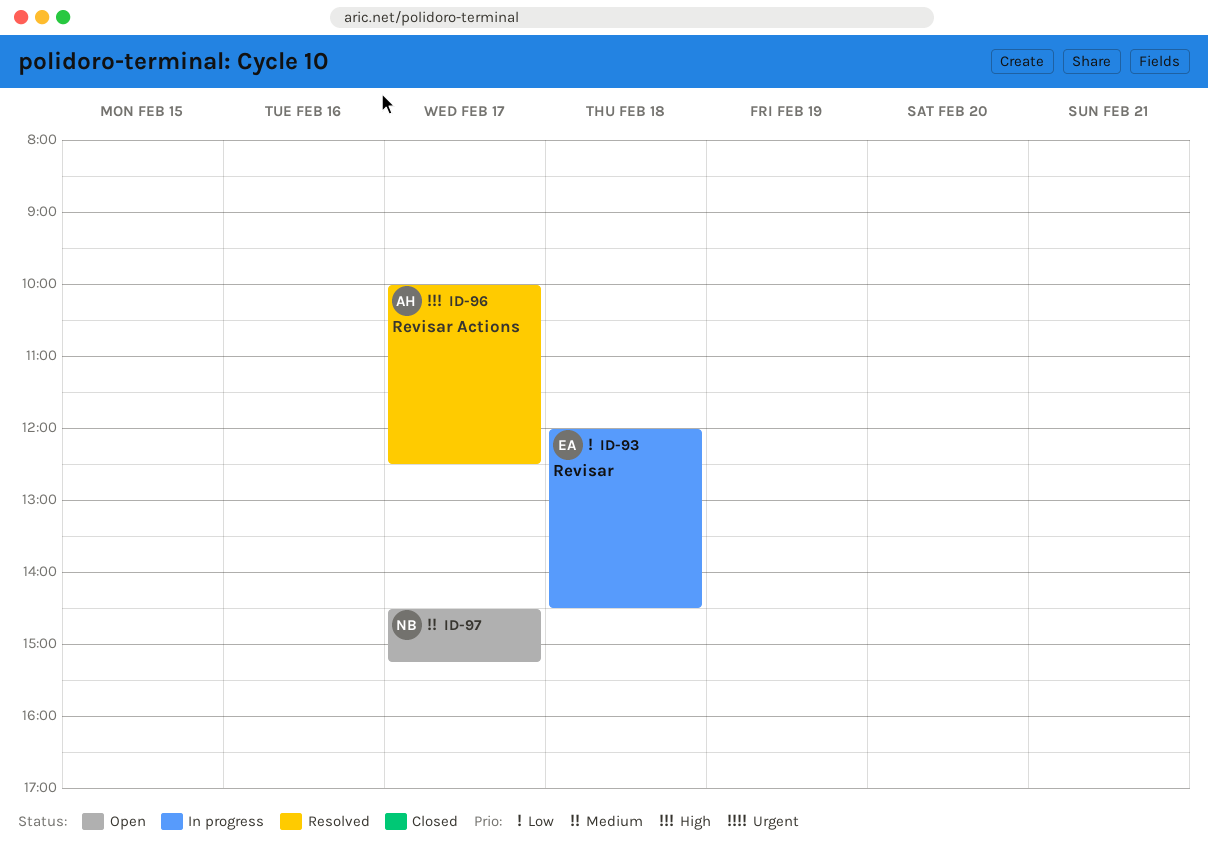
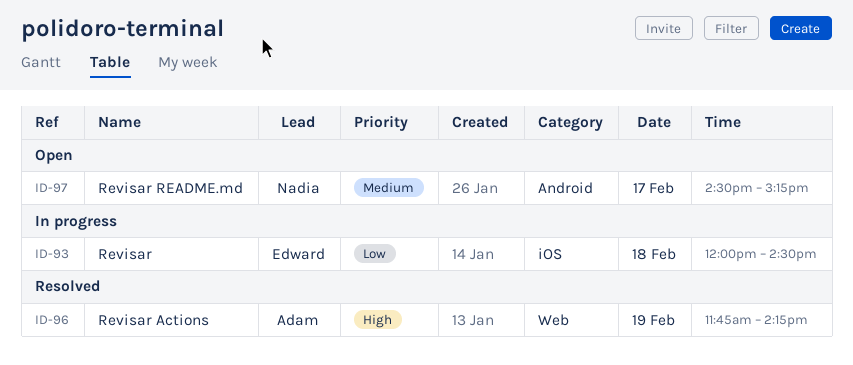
ID-96, day: Feb 17 -> Feb 19
ID-96, begins: 10:00 -> 11:45
ID-96, ends: 12:30 -> 14:15

